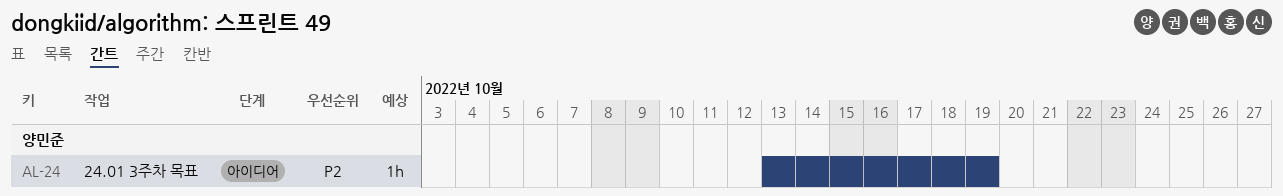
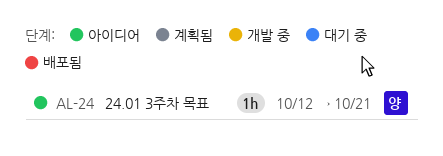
AL-24, start: Oct 13 -> Oct 12
AL-24, due: Oct 19 -> Oct 21

